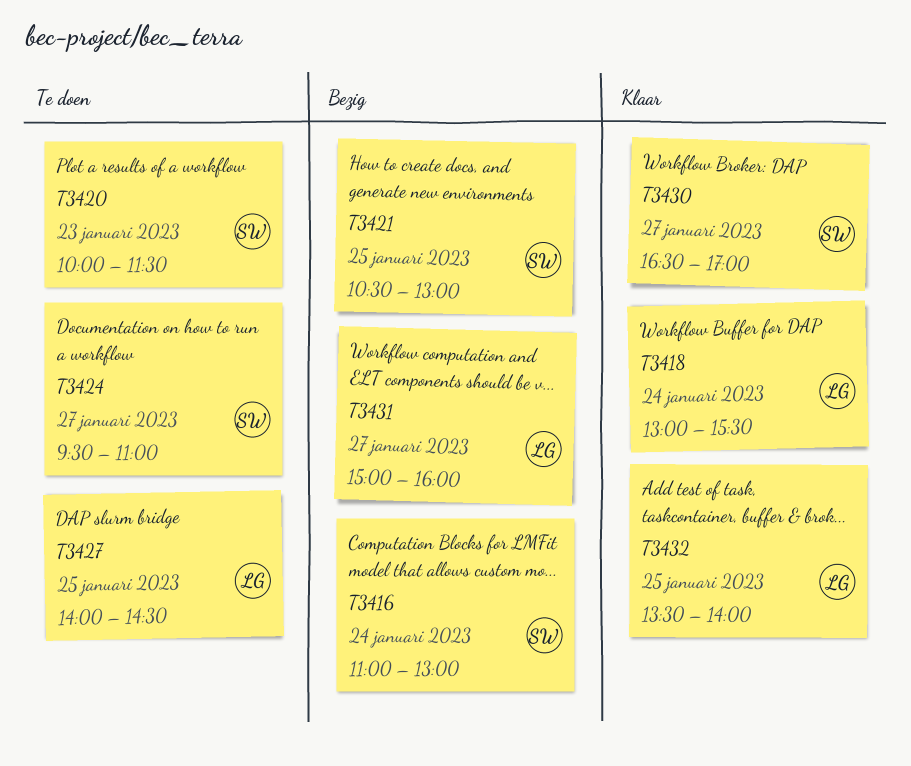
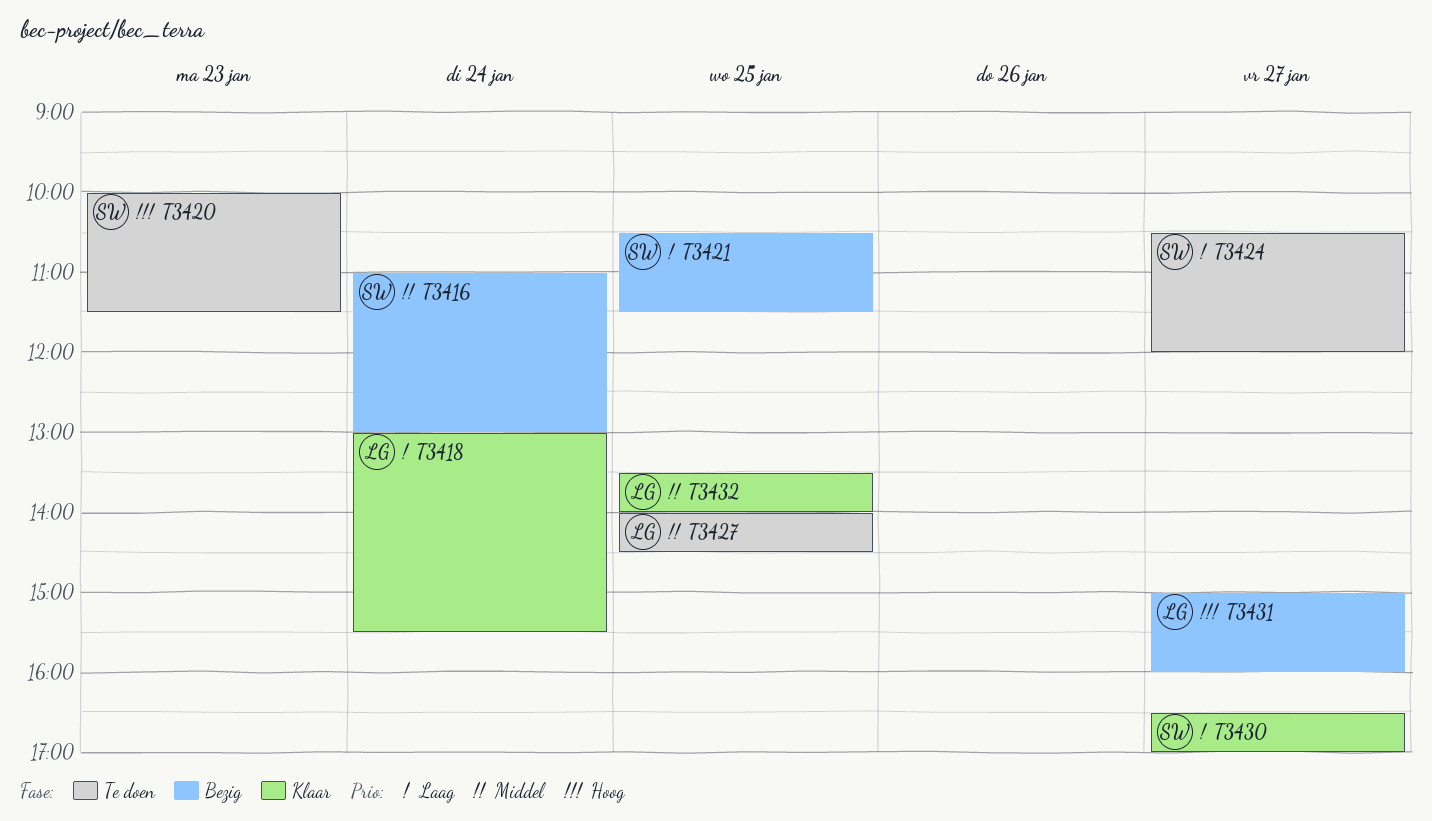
T3421, ends: 13:00 -> 11:30
T3424, begins: 09:30 -> 10:30
T3424, ends: 11:00 -> 12:00

